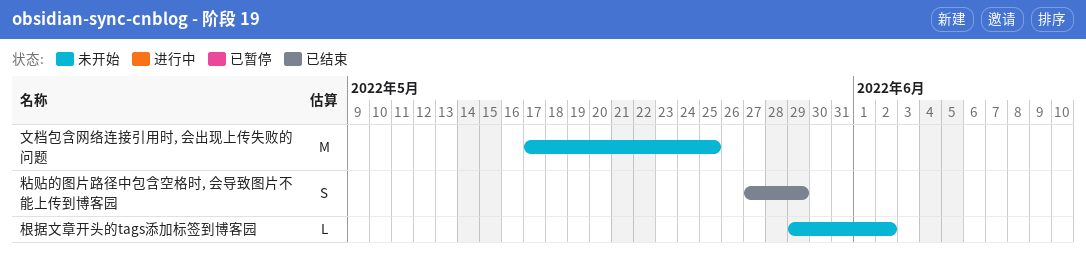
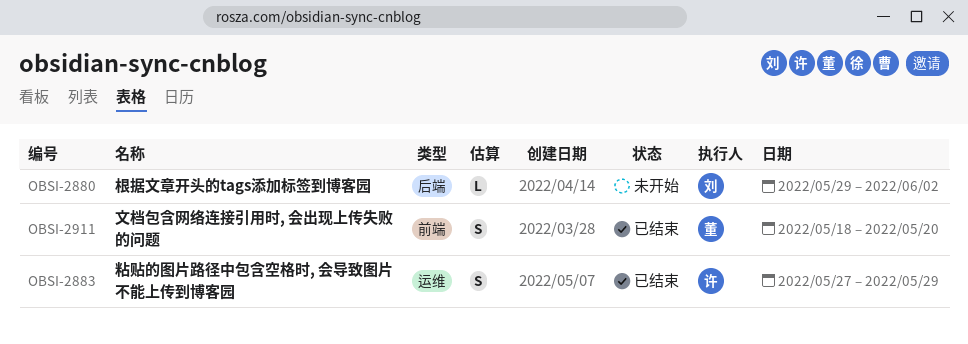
文档包含网络连接引用时, 会出现上传失败的问题, status: 未开始 -> 已结束
文档包含网络连接引用时, 会出现上传失败的问题, estimate: M -> S
文档包含网络连接引用时, 会出现上传失败的问题, start: May 17 -> May 18
文档包含网络连接引用时, 会出现上传失败的问题, due: May 25 -> May 20

